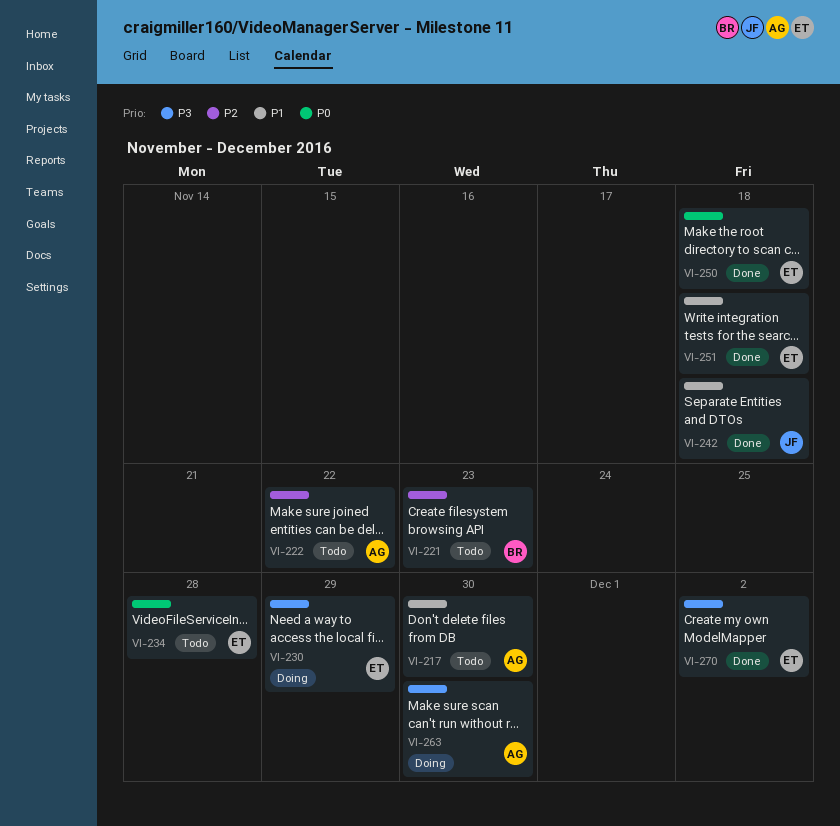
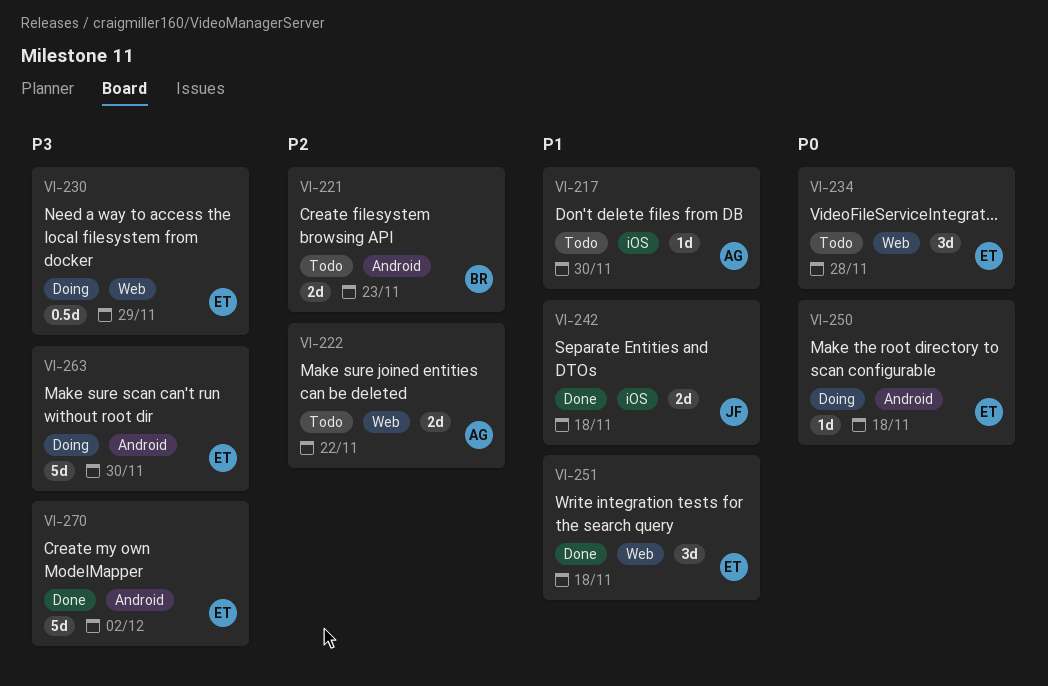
VI-250, status: Done -> Doing
VI-263, owner: AG -> ET

